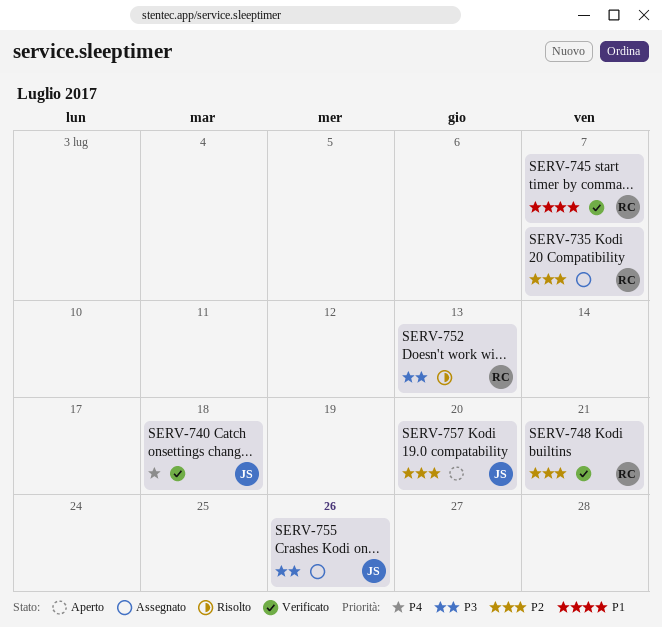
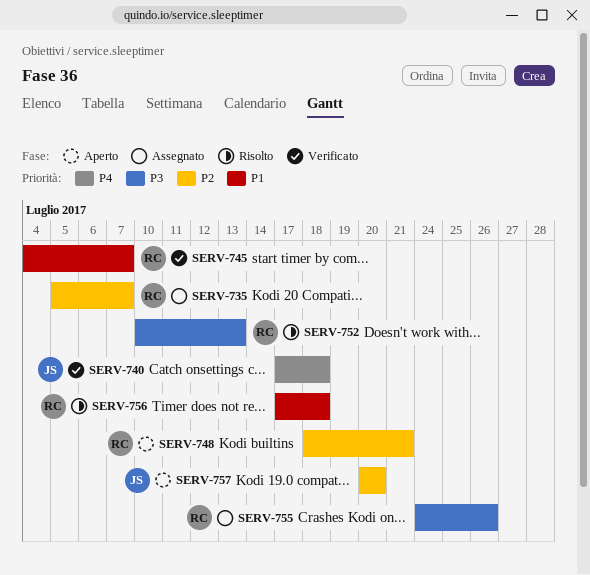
SERV-748, status: Verificato -> Aperto
SERV-755, owner: JS -> RC
SERV-756: none -> present

